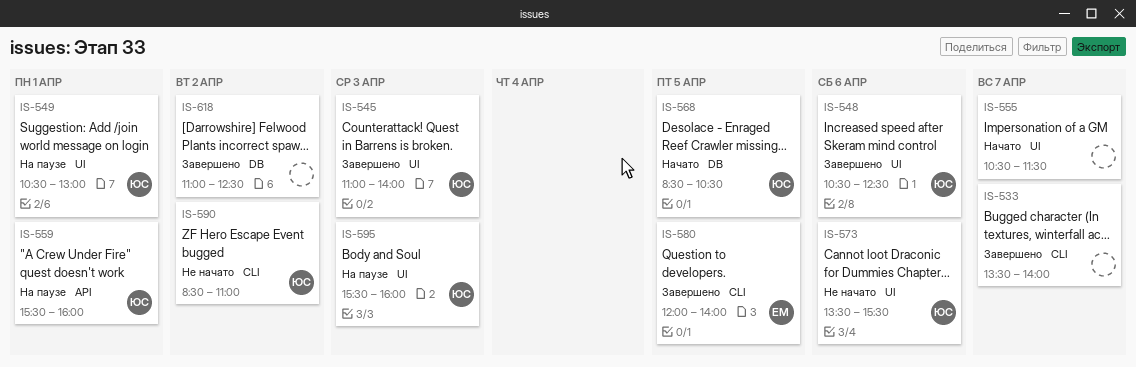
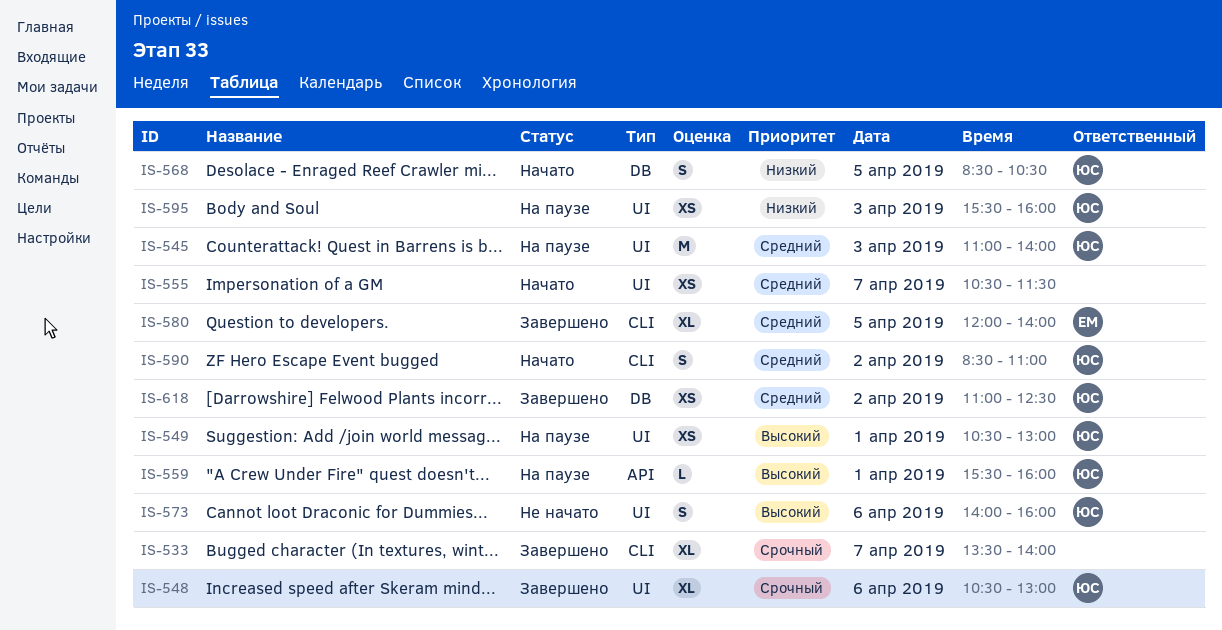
IS-545, status: Завершено -> На паузе
IS-548, ends: 12:30 -> 13:00
IS-573, begins: 13:30 -> 14:00
IS-573, ends: 15:30 -> 16:00
IS-590, status: Не начато -> Начато
IS-618, owner: none -> ЮС

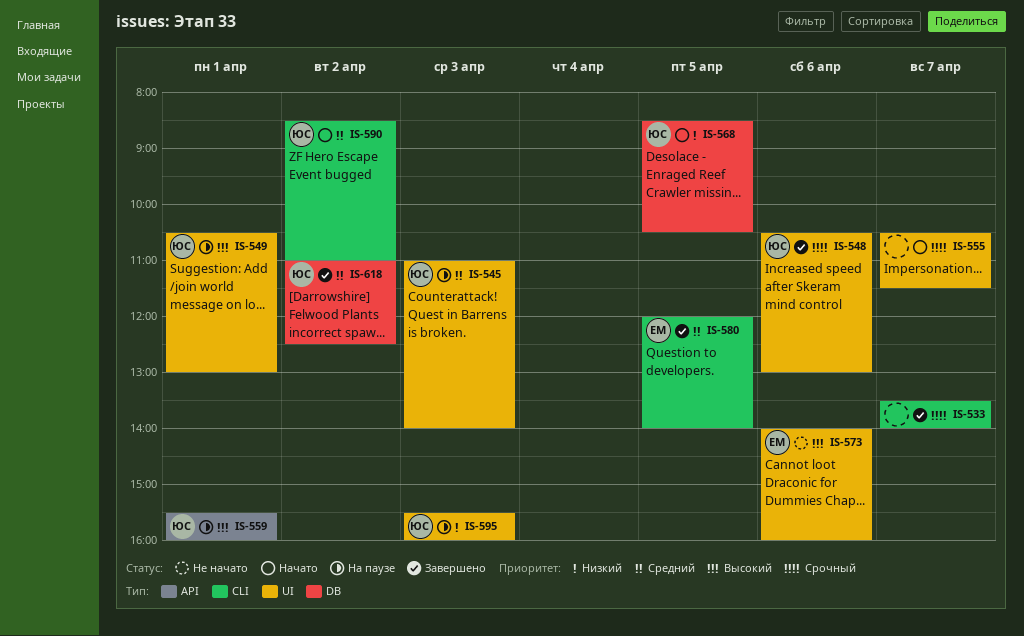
IS-555, priority: Средний -> Срочный
IS-573, owner: ЮС -> ЕМ

